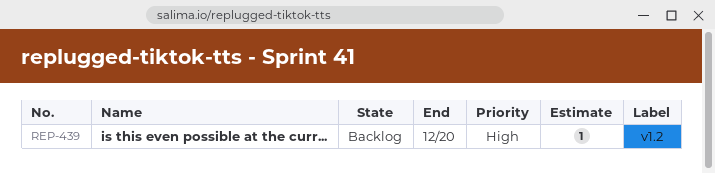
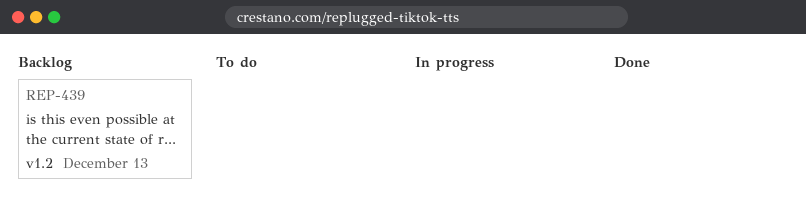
REP-439, due: Dec 20 -> Dec 13

